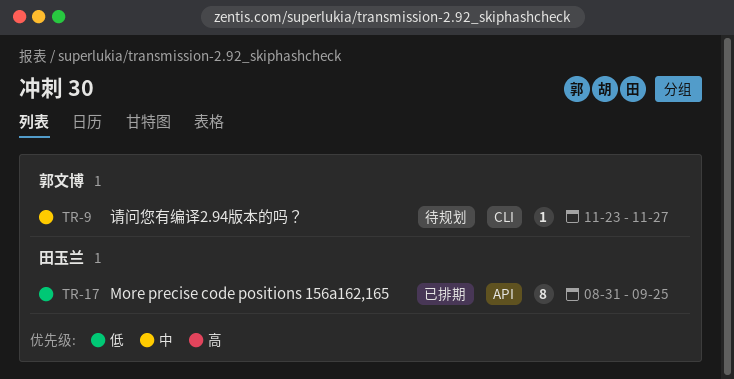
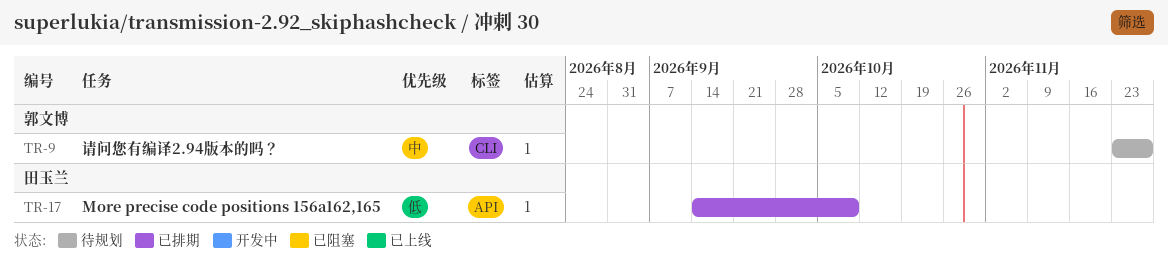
TR-17, estimate: 8 -> 1
TR-17, start: Aug 31 -> Sep 14
TR-17, due: Sep 25 -> Oct 9

